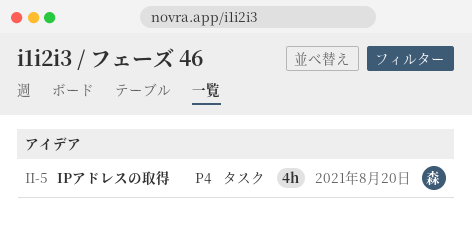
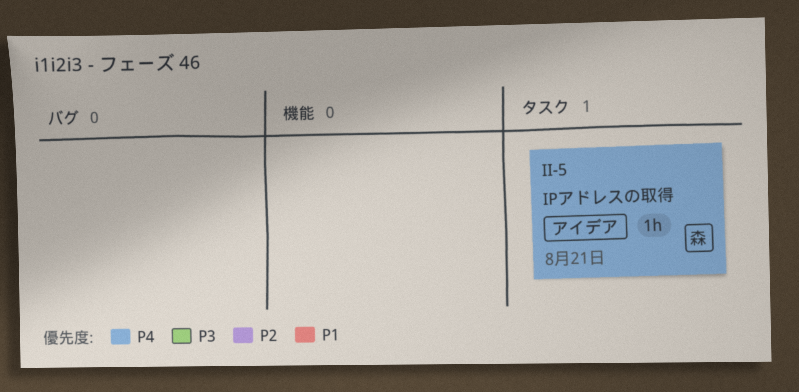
II-5, estimate: 4h -> 1h
II-5, due: Aug 20 -> Aug 21

